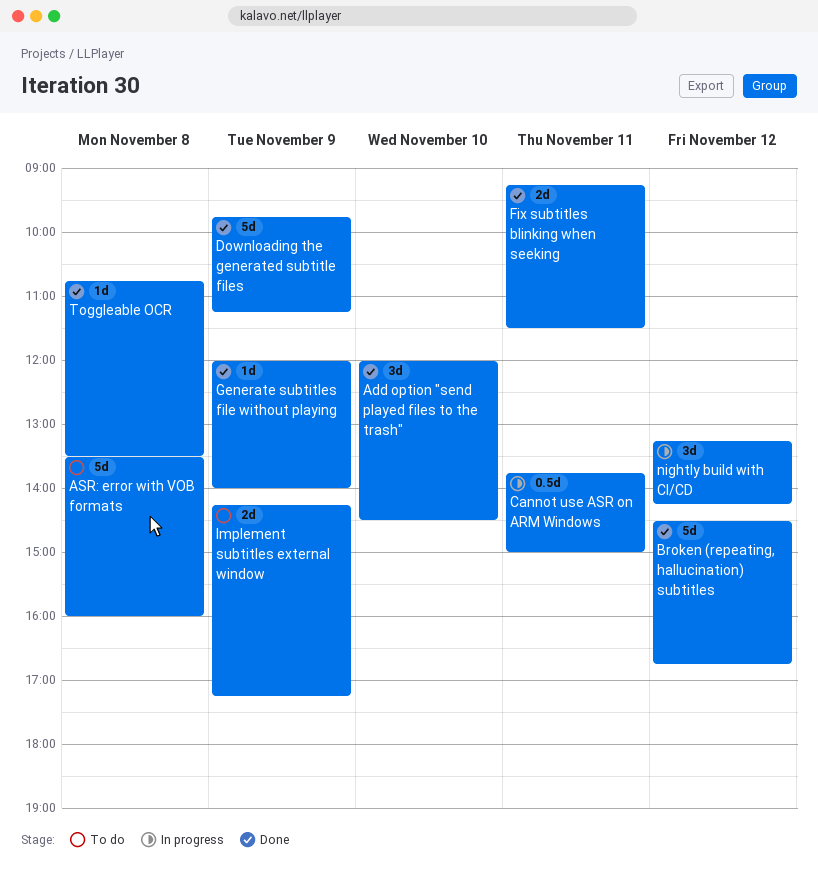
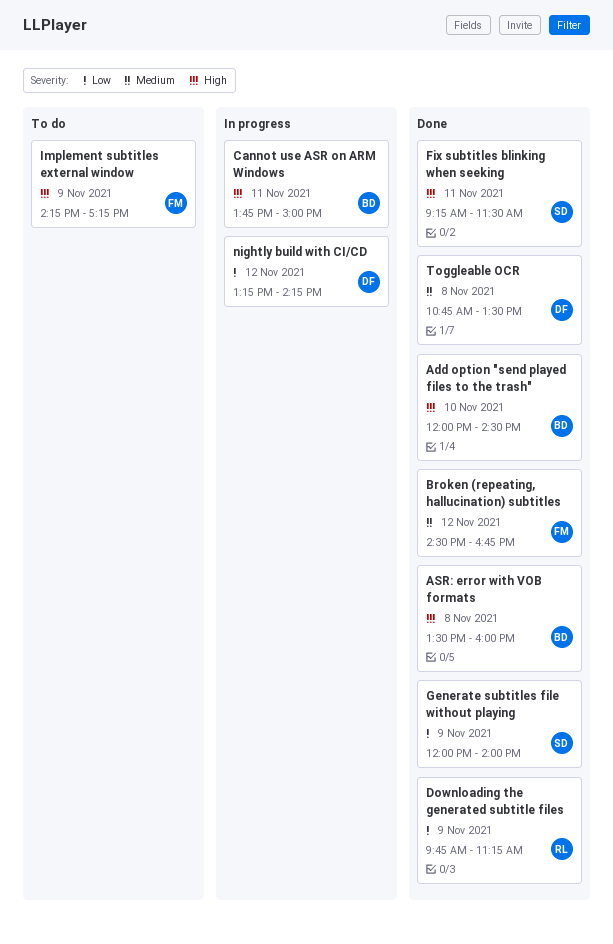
ASR: error with VOB formats, status: To do -> Done

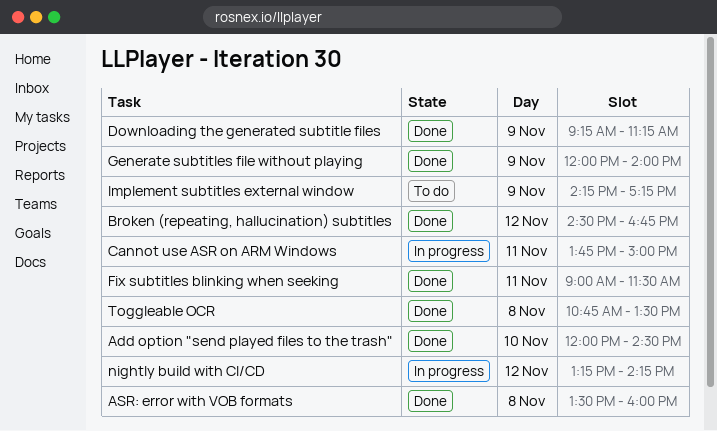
Downloading the generated subtitle files, begins: 09:45 -> 09:15
Fix subtitles blinking when seeking, begins: 09:15 -> 09:00

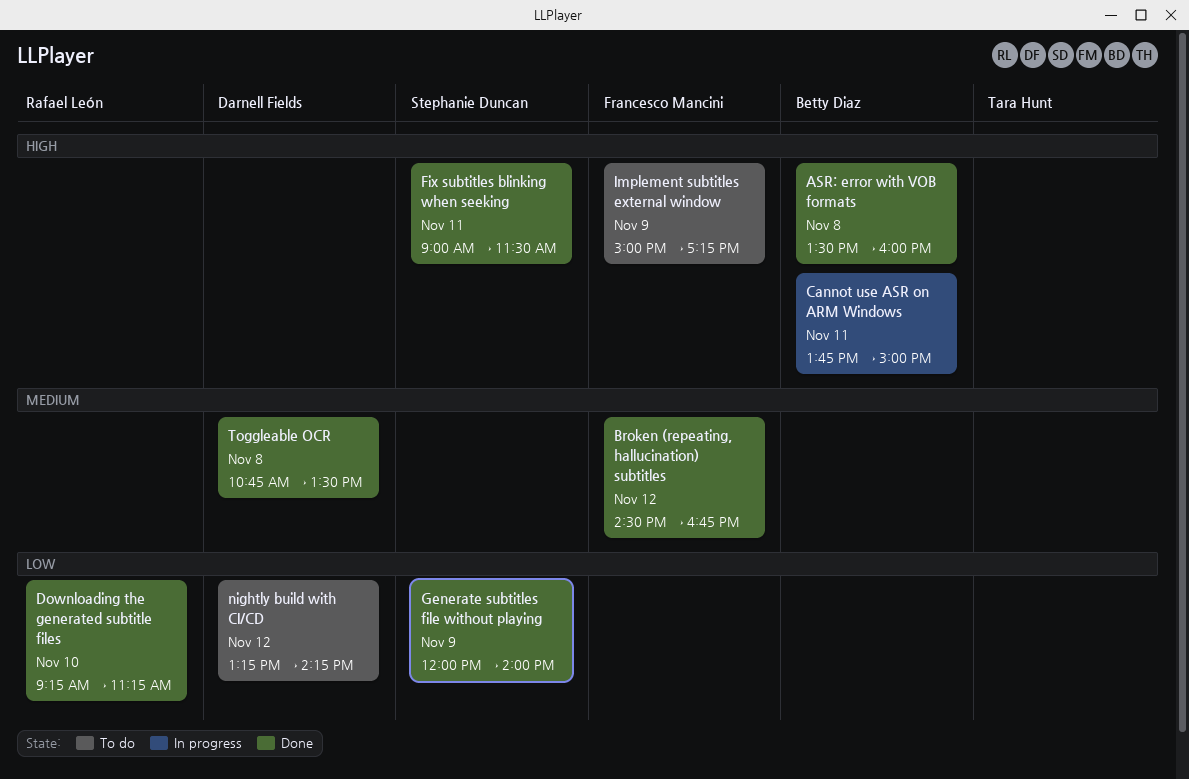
Add option "send played files to the trash": present -> none
Downloading the generated subtitle files, day: Nov 9 -> Nov 10
Implement subtitles external window, begins: 14:15 -> 15:00
nightly build with CI/CD, status: In progress -> To do

